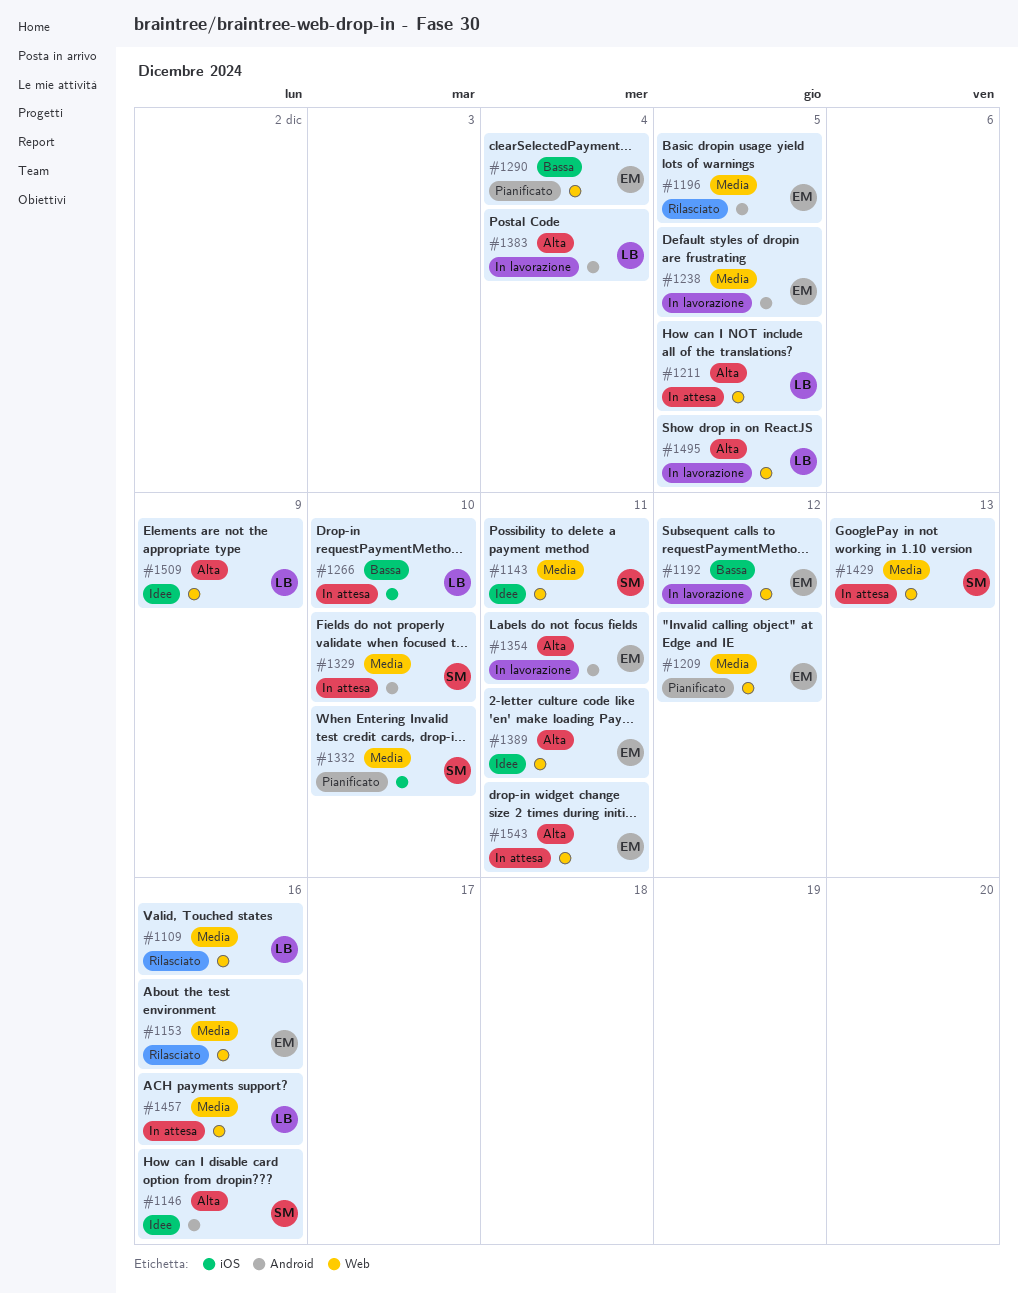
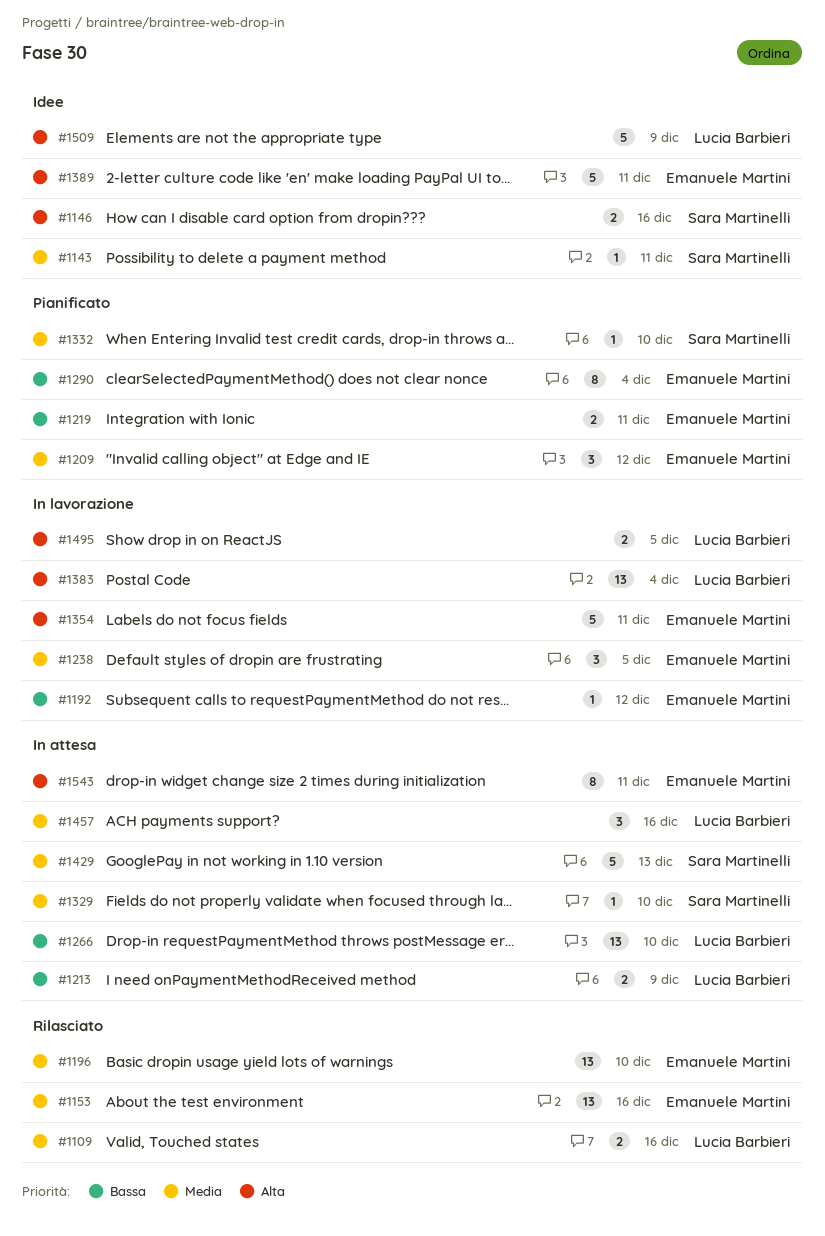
#1196, due: Dec 5 -> Dec 10
#1211: present -> none
#1213: none -> present
#1219: none -> present

